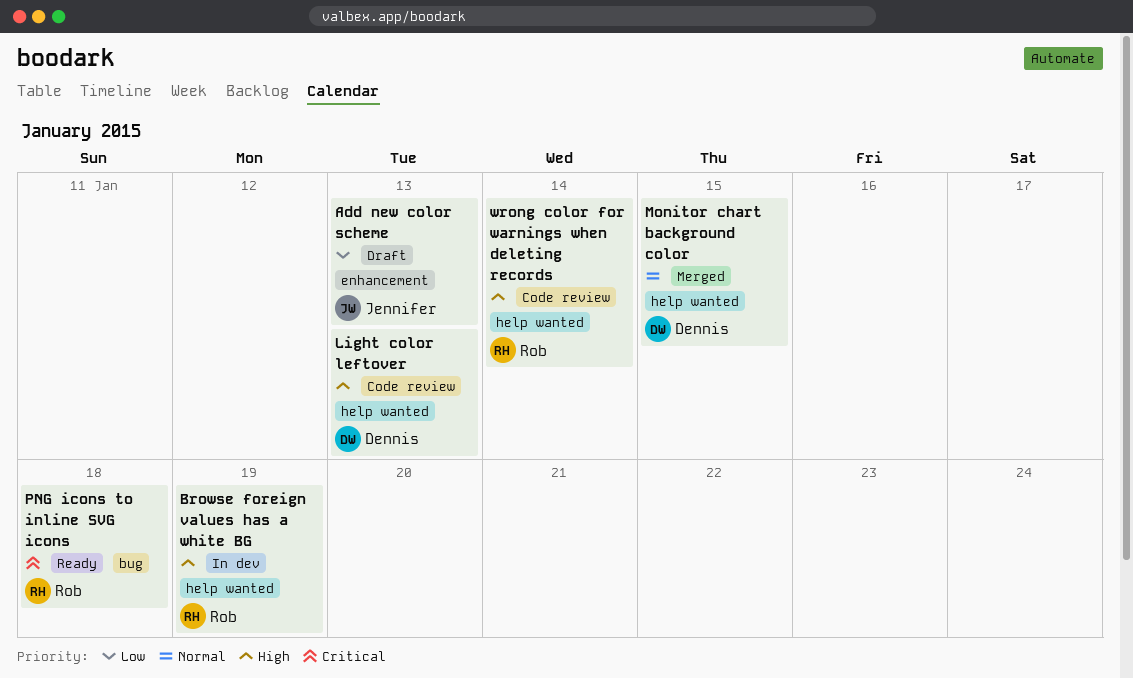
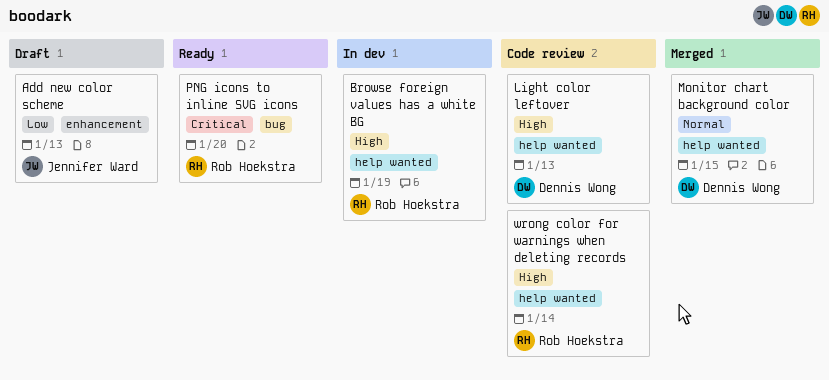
PNG icons to inline SVG icons, due: Jan 18 -> Jan 20

